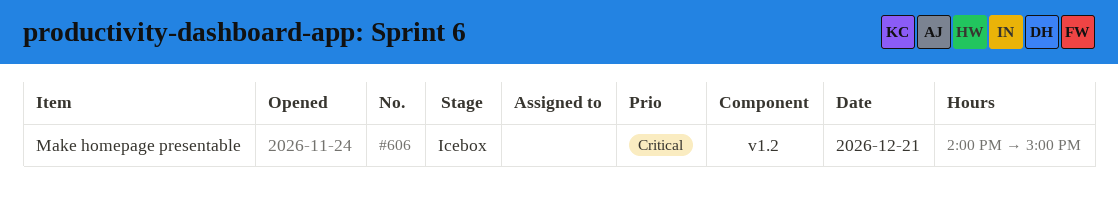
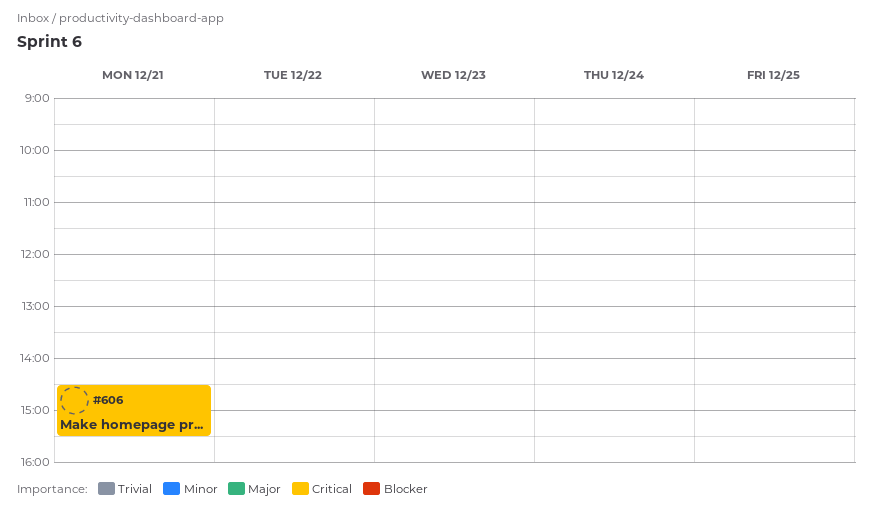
#606, begins: 14:00 -> 14:30
#606, ends: 15:00 -> 15:30

